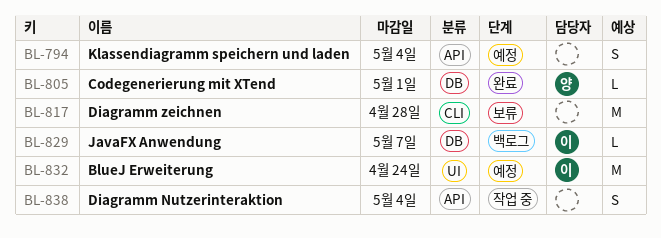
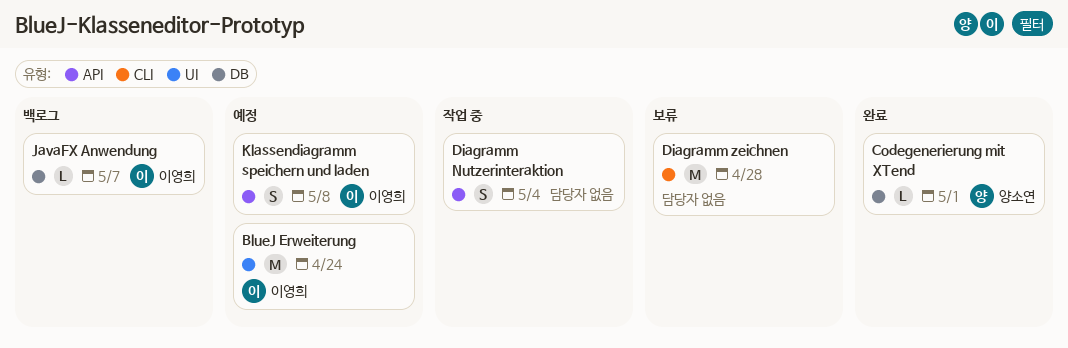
Klassendiagramm speichern und laden, owner: none -> 이영희
Klassendiagramm speichern und laden, due: May 4 -> May 8

